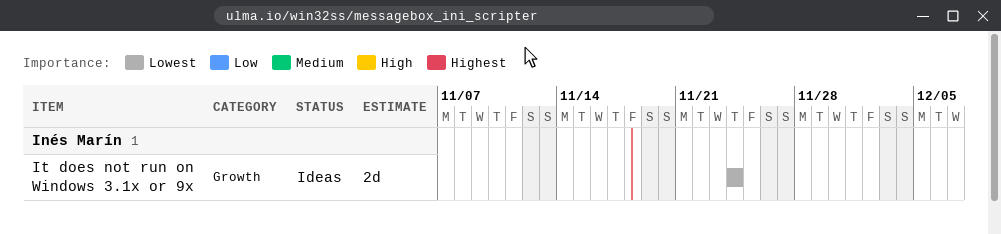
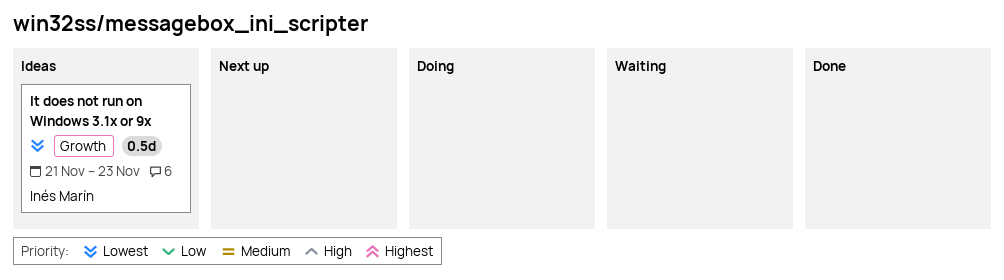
It does not run on Windows 3.1x or 9x, estimate: 2d -> 0.5d
It does not run on Windows 3.1x or 9x, start: Nov 24 -> Nov 21
It does not run on Windows 3.1x or 9x, due: Nov 24 -> Nov 23

